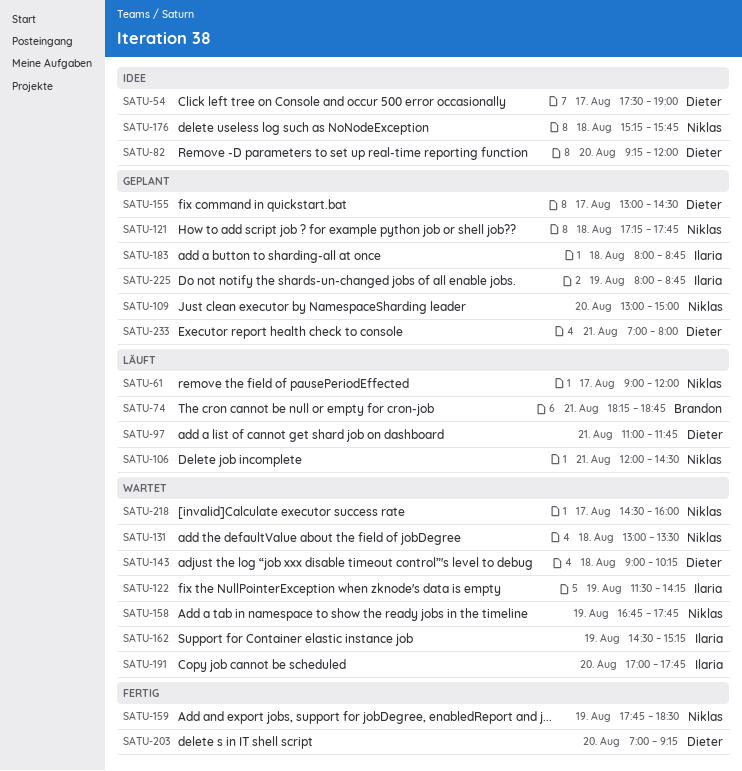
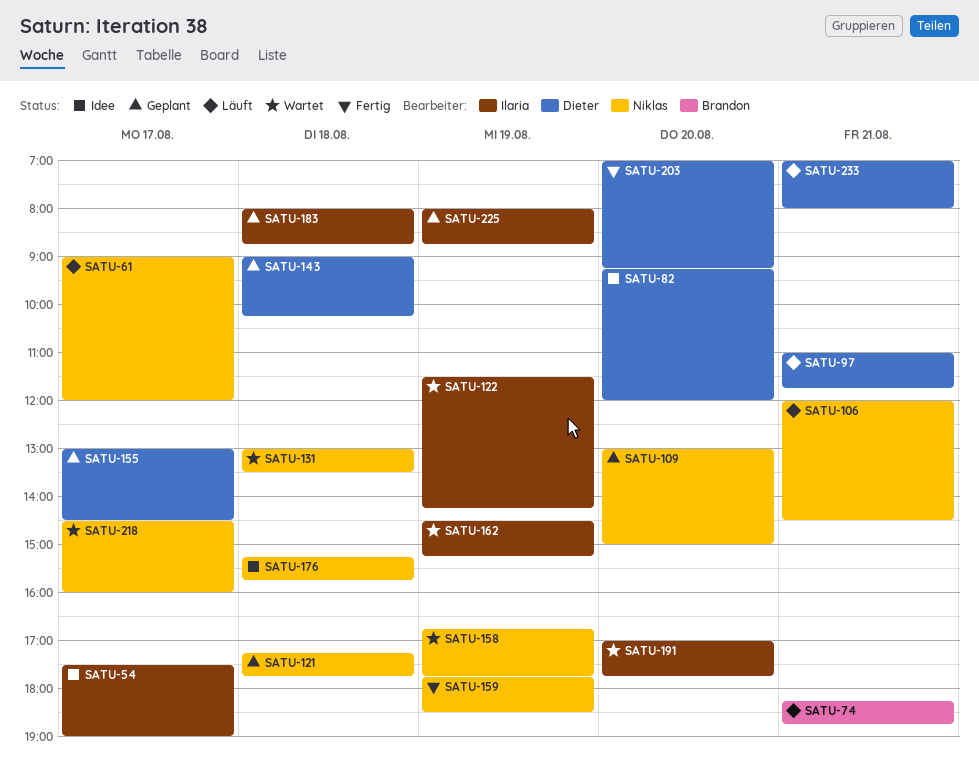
SATU-54, owner: Dieter -> Ilaria
SATU-143, status: Wartet -> Geplant
SATU-233, status: Geplant -> Läuft

